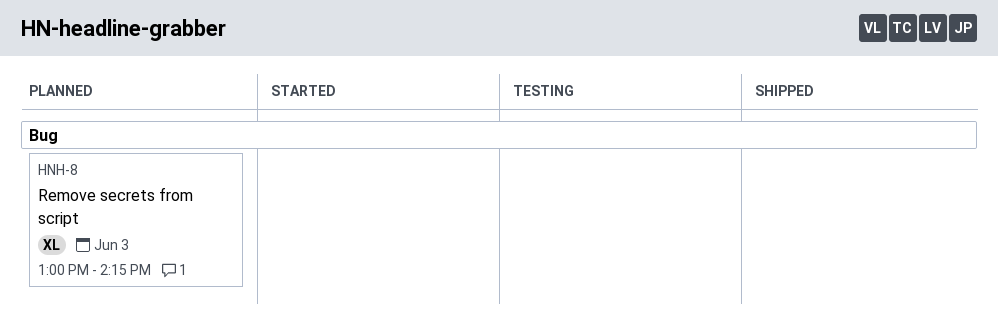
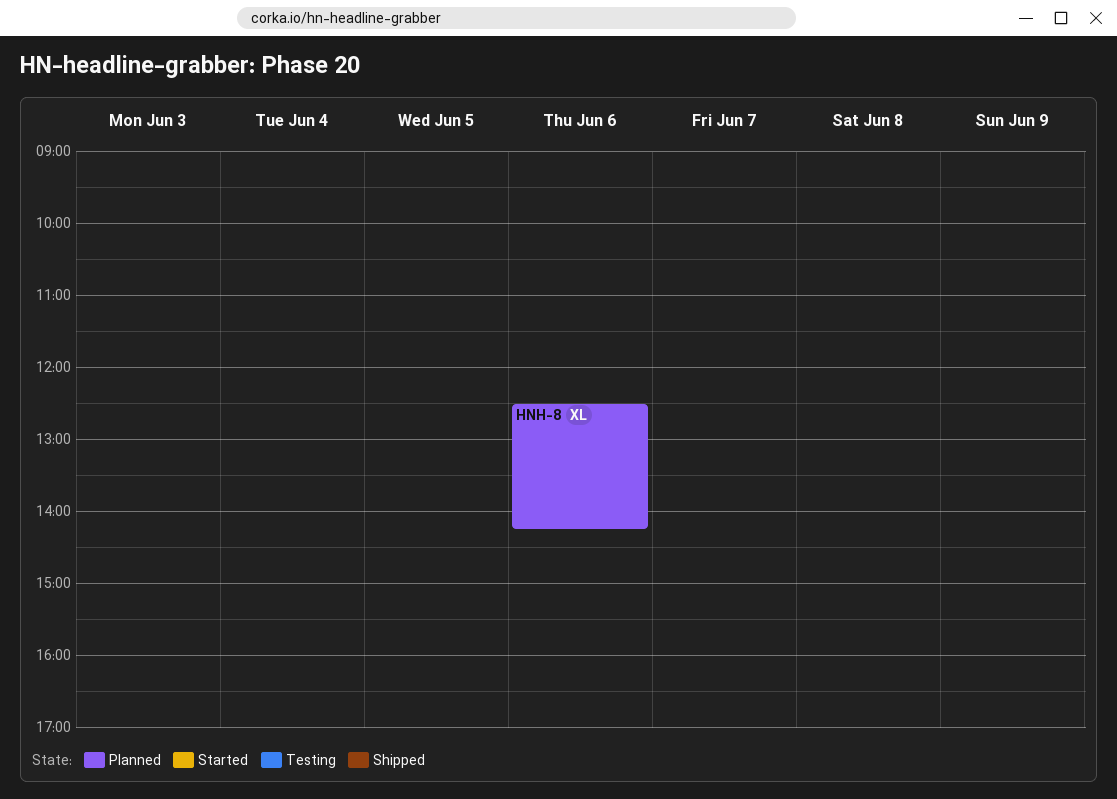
HNH-8, day: Jun 3 -> Jun 6
HNH-8, begins: 13:00 -> 12:30

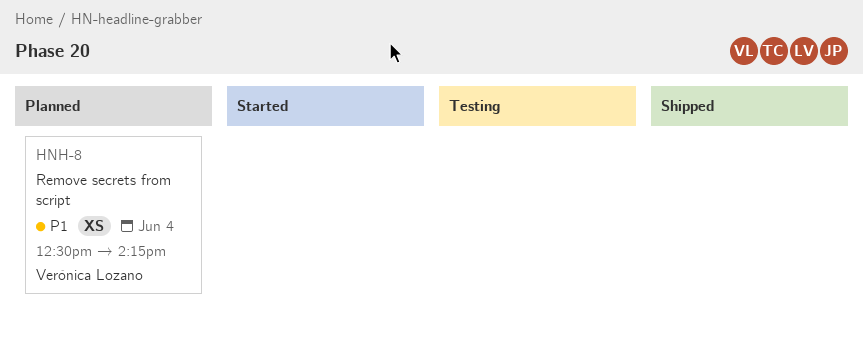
HNH-8, estimate: XL -> XS
HNH-8, day: Jun 6 -> Jun 4

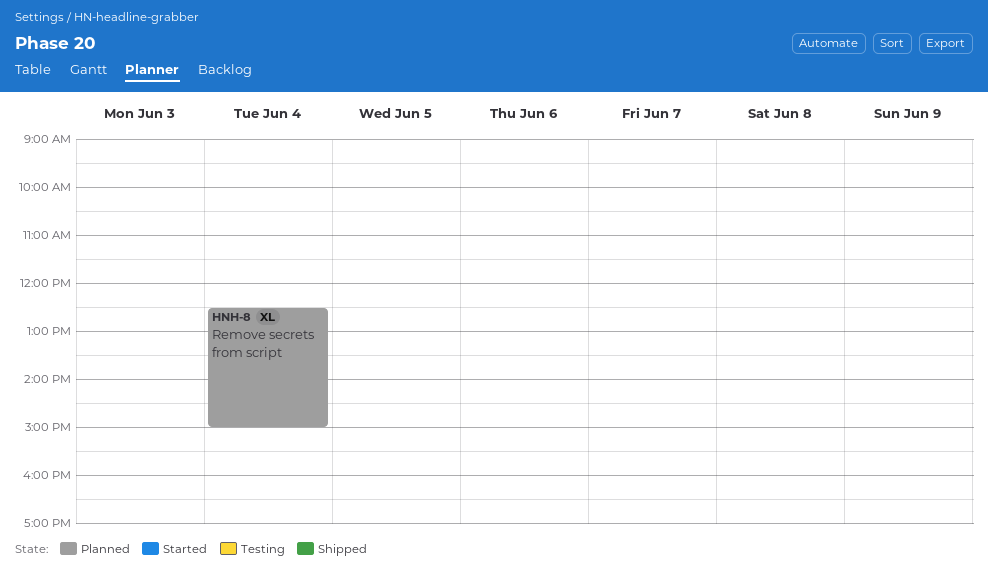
HNH-8, estimate: XS -> XL
HNH-8, ends: 14:15 -> 15:00

